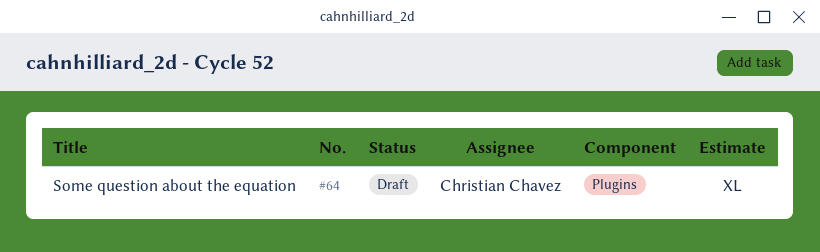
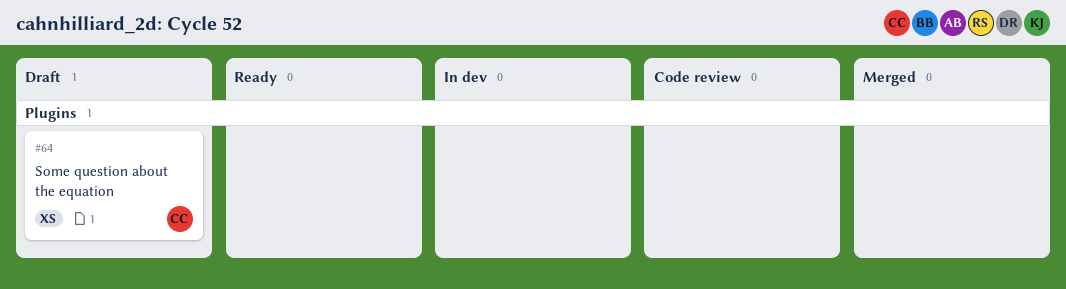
#64, estimate: XL -> XS

